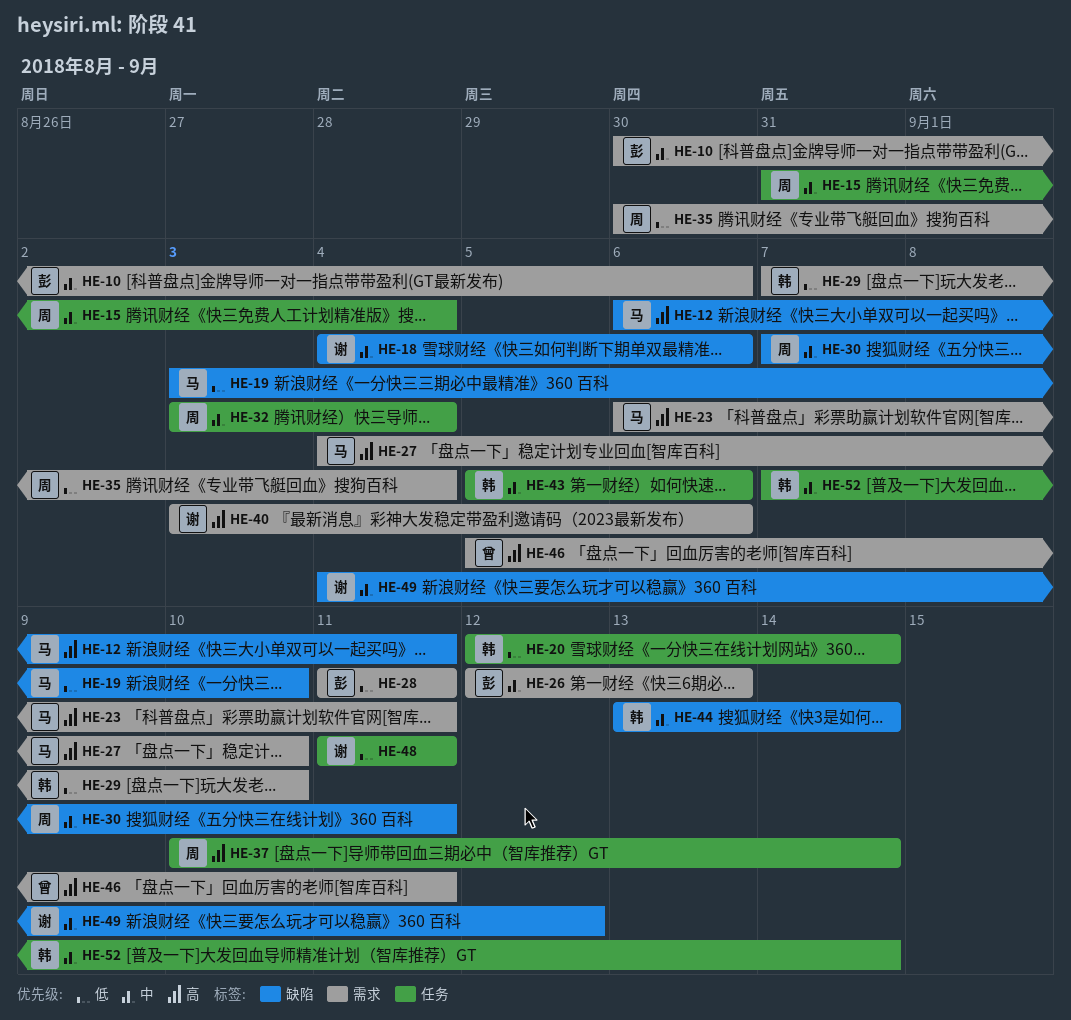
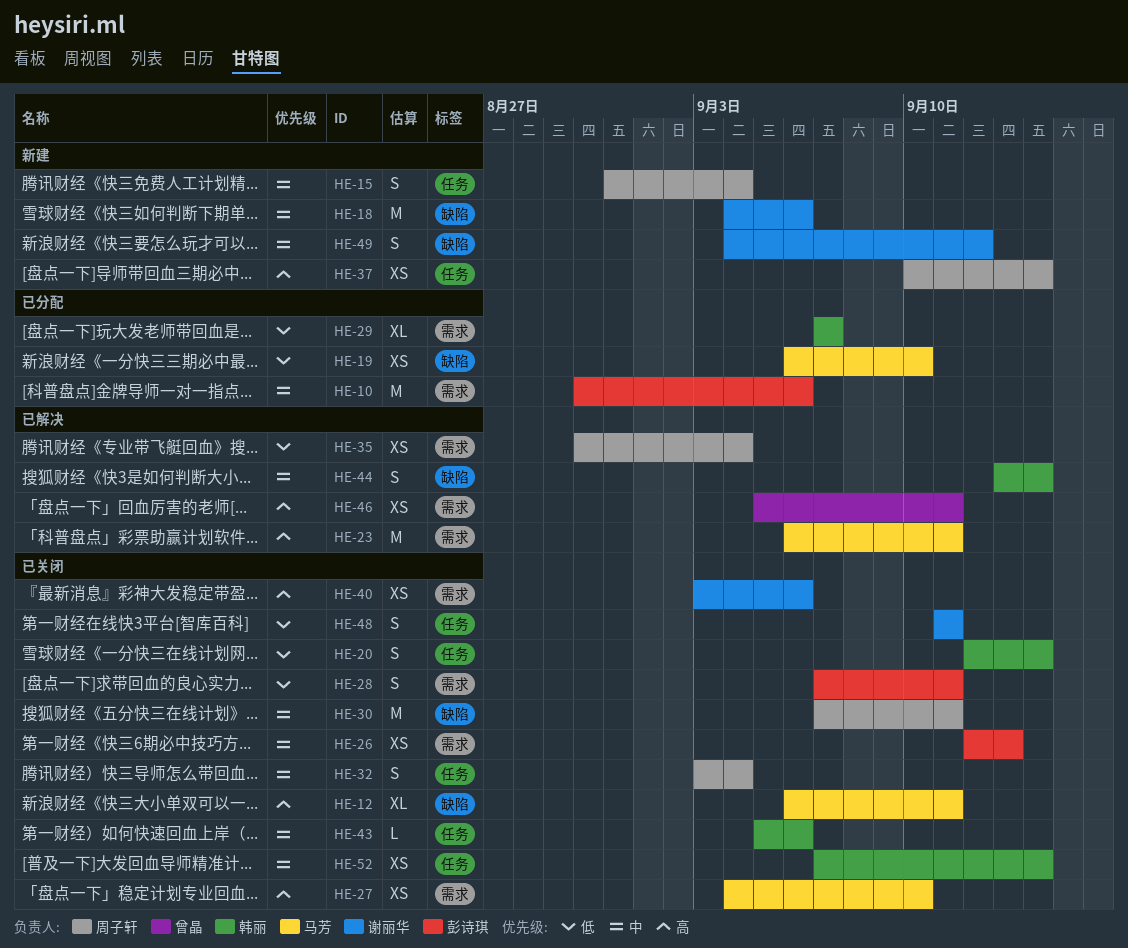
HE-19, start: Sep 3 -> Sep 6
HE-28, start: Sep 11 -> Sep 7
HE-29, due: Sep 10 -> Sep 7

